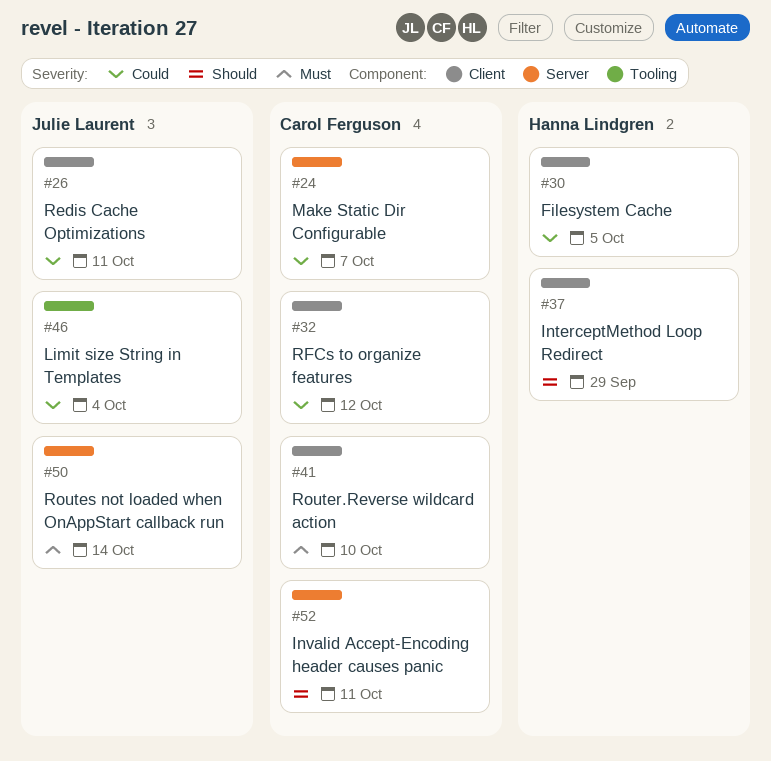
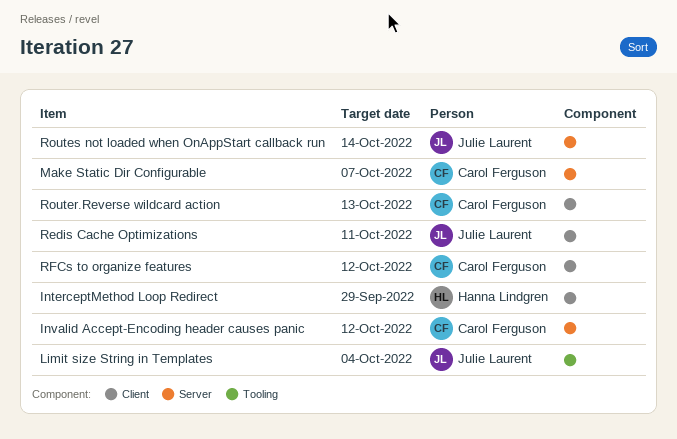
Filesystem Cache: present -> none
Invalid Accept-Encoding header causes panic, due: Oct 11 -> Oct 12
Router.Reverse wildcard action, due: Oct 10 -> Oct 13

